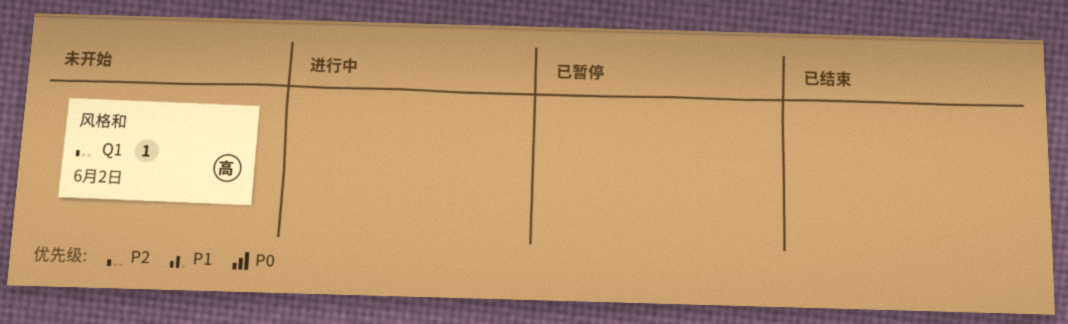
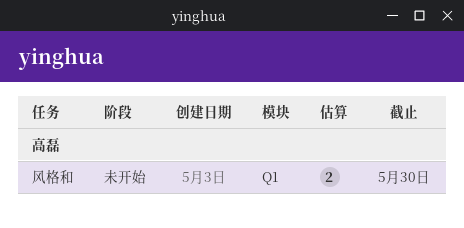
风格和, estimate: 1 -> 2
风格和, due: Jun 2 -> May 30

